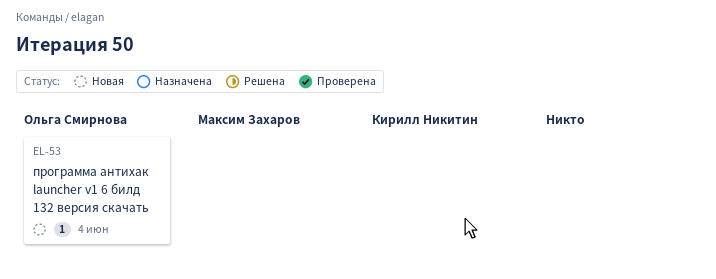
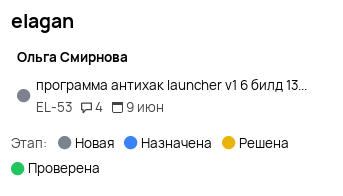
EL-53, due: Jun 4 -> Jun 9

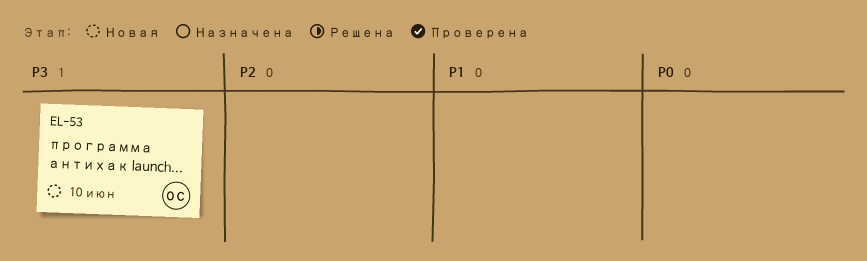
EL-53, due: Jun 9 -> Jun 10

